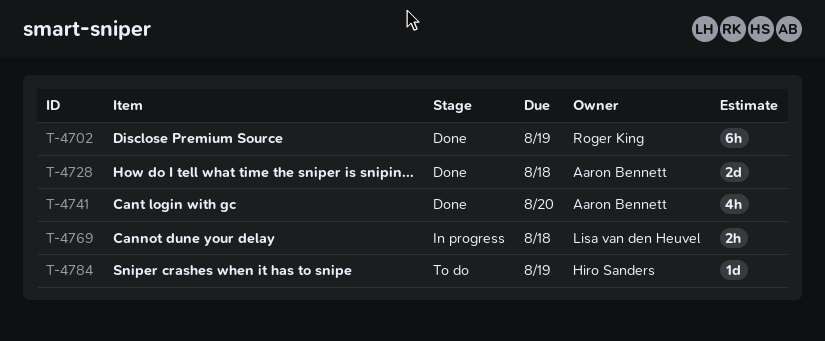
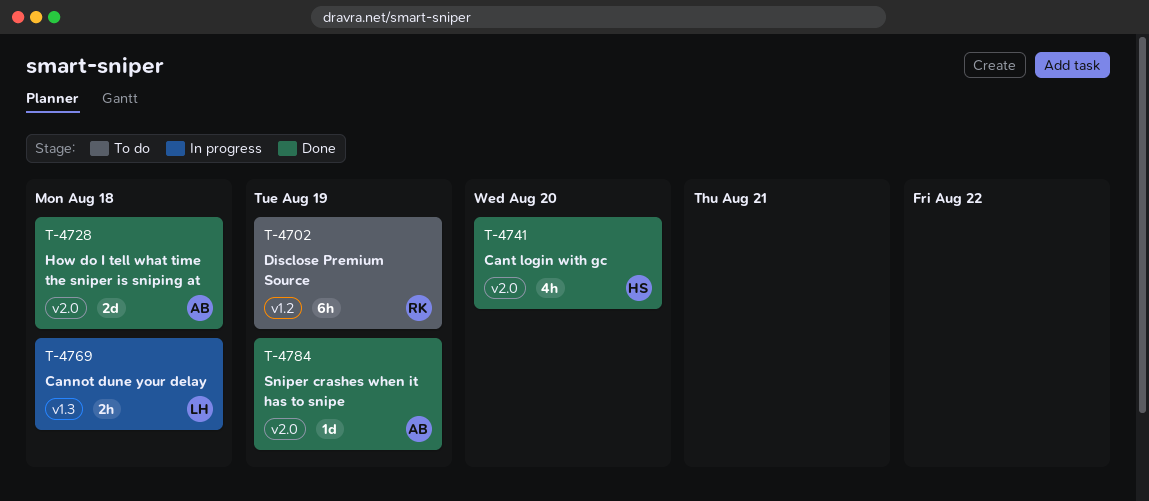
T-4702, status: Done -> To do
T-4741, owner: Aaron Bennett -> Hiro Sanders
T-4784, status: To do -> Done
T-4784, owner: Hiro Sanders -> Aaron Bennett

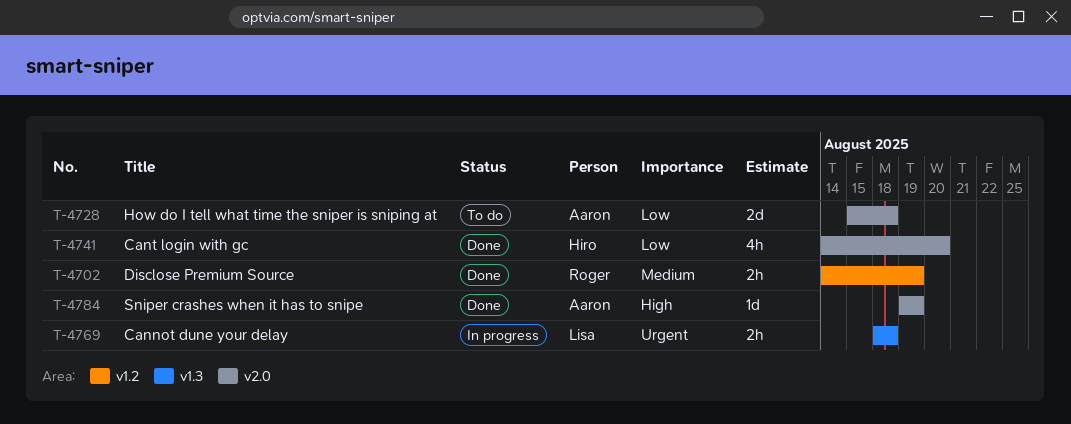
T-4702, status: To do -> Done
T-4702, estimate: 6h -> 2h
T-4728, status: Done -> To do

